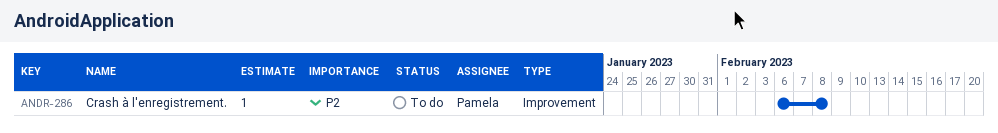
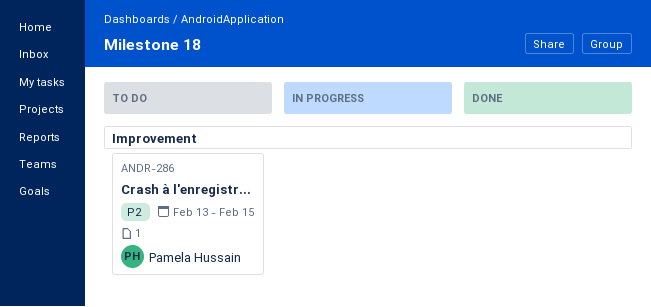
ANDR-286, start: Feb 6 -> Feb 13
ANDR-286, due: Feb 8 -> Feb 15

